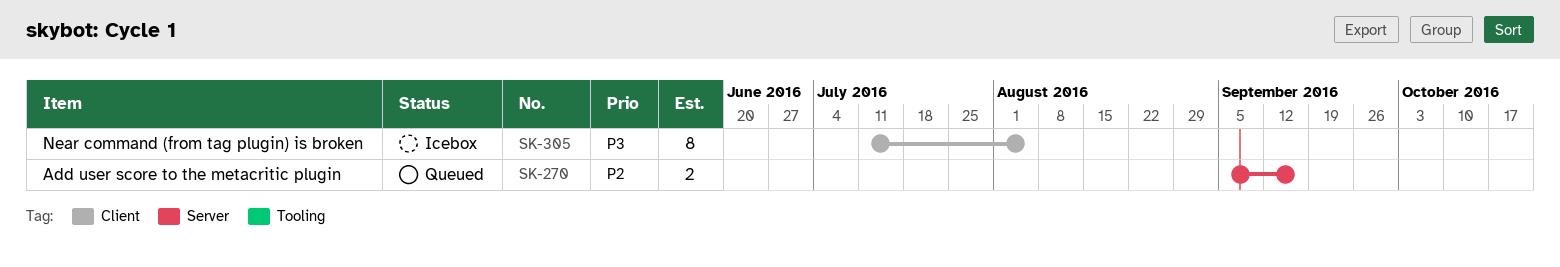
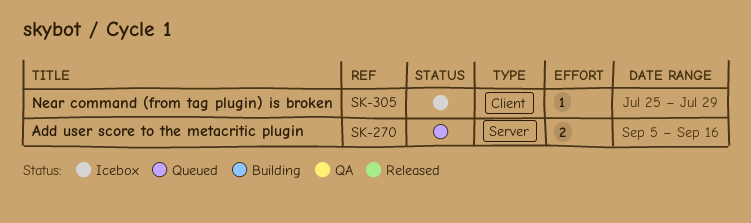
SK-305, estimate: 8 -> 1
SK-305, start: Jul 11 -> Jul 25
SK-305, due: Aug 5 -> Jul 29

